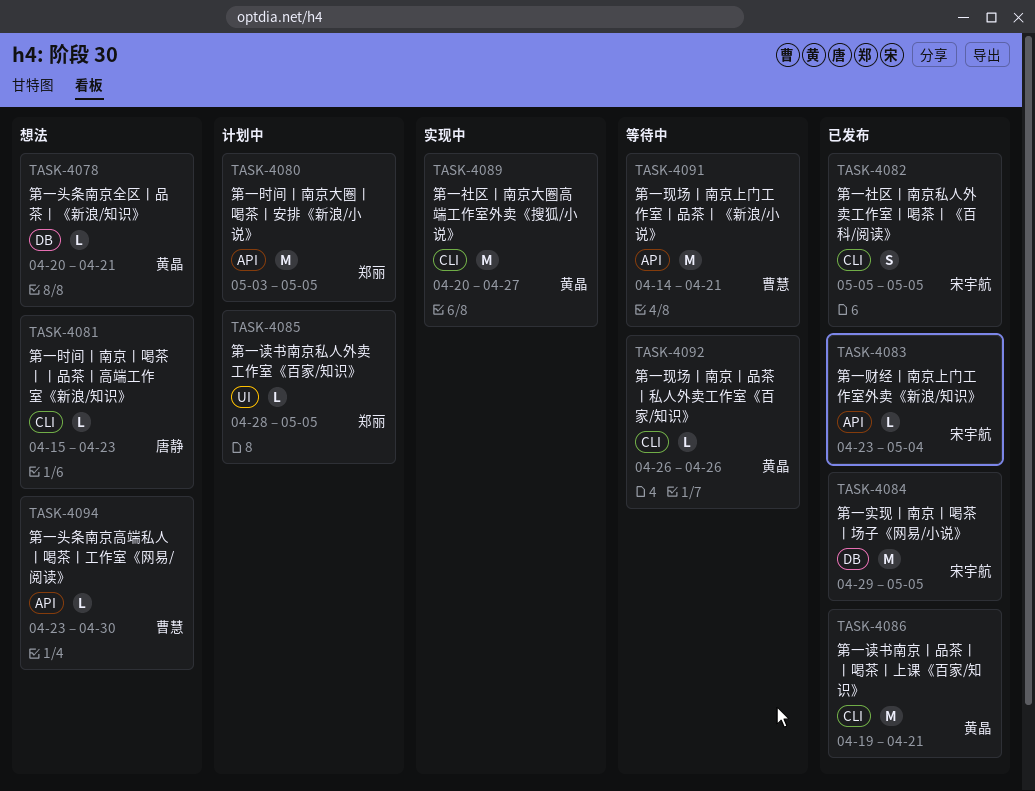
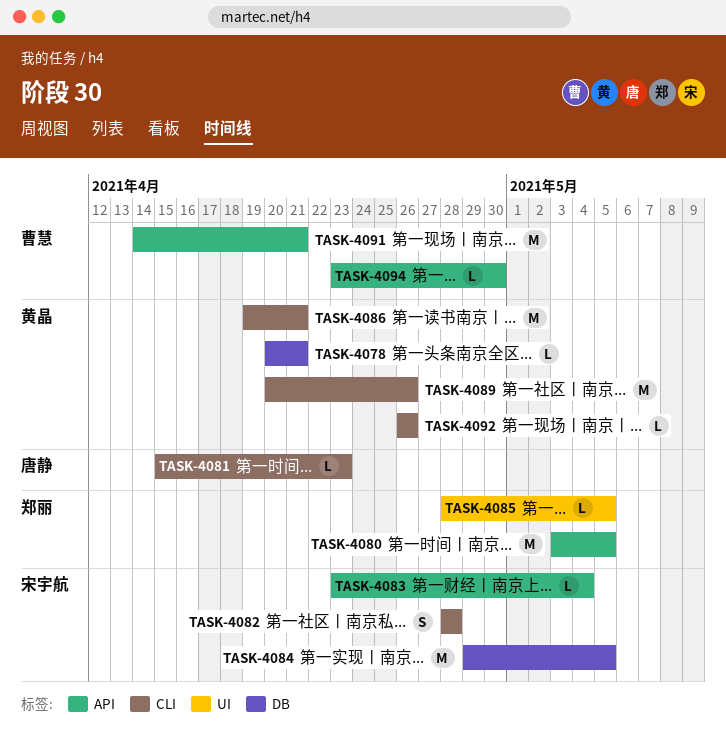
TASK-4082, start: May 5 -> Apr 28
TASK-4082, due: May 5 -> Apr 28
TASK-4089, due: Apr 27 -> Apr 26

